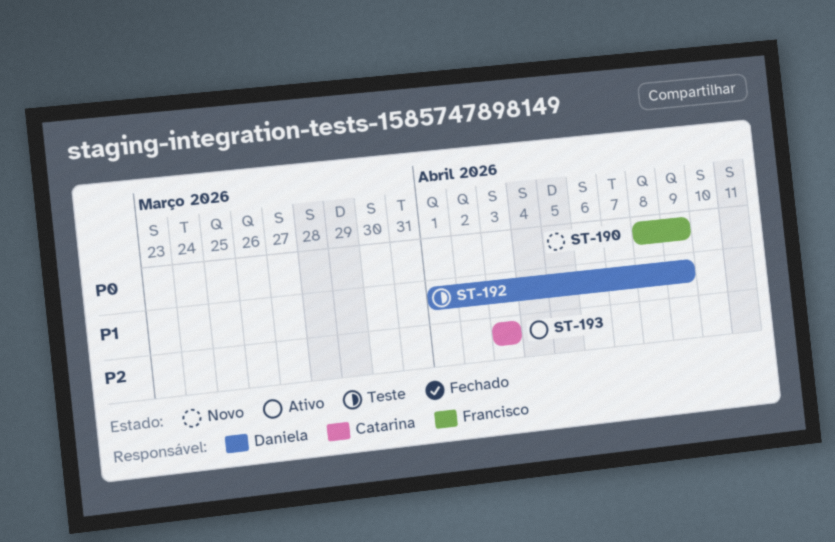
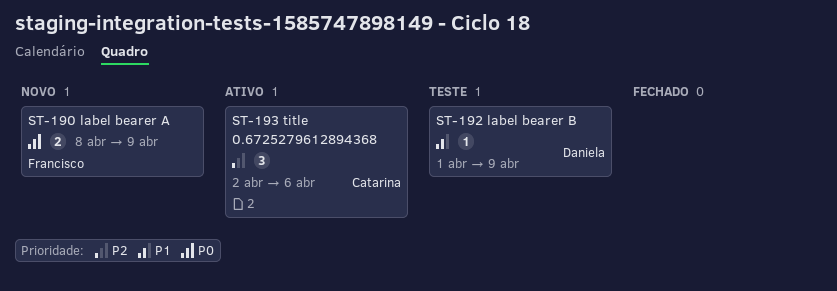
ST-193, start: Apr 3 -> Apr 2
ST-193, due: Apr 3 -> Apr 6

